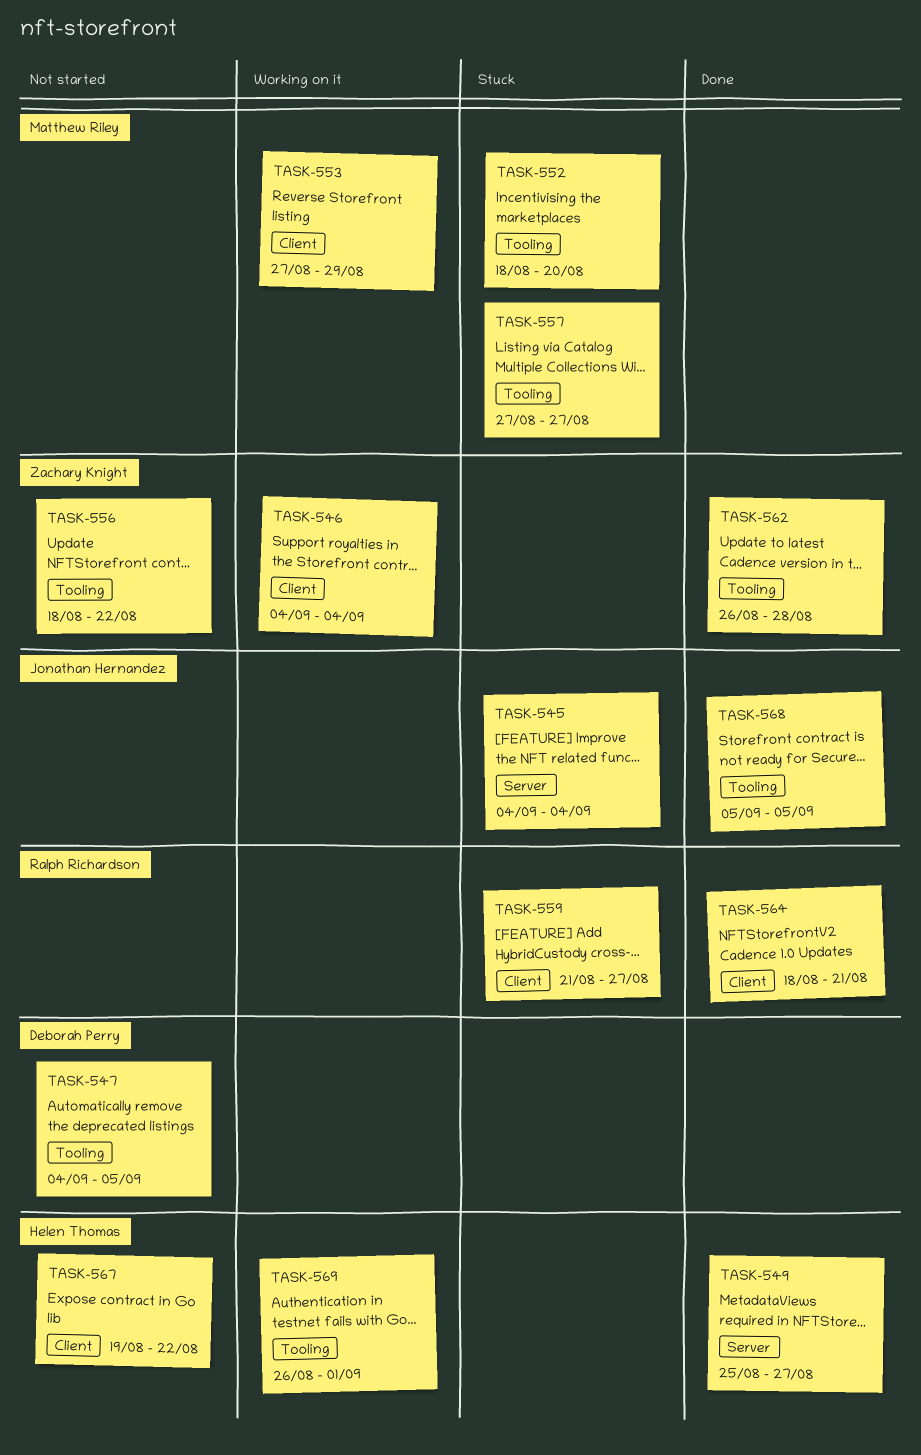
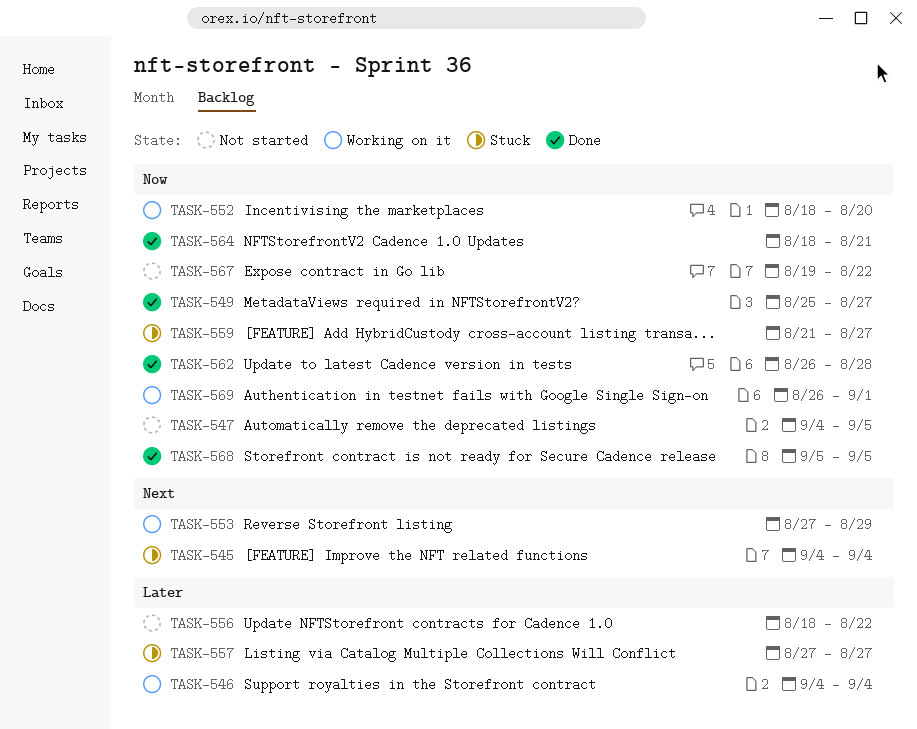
TASK-552, status: Stuck -> Working on it

